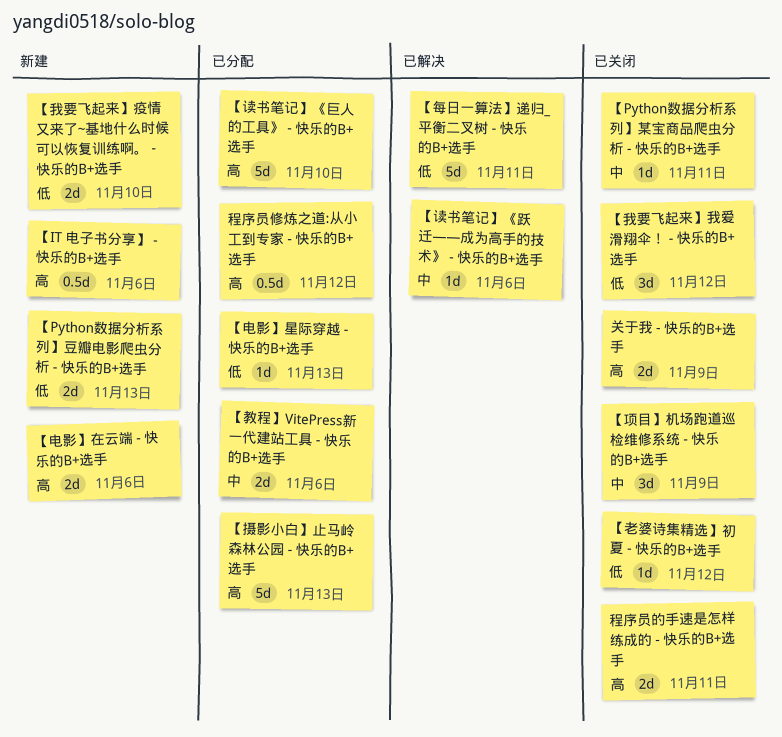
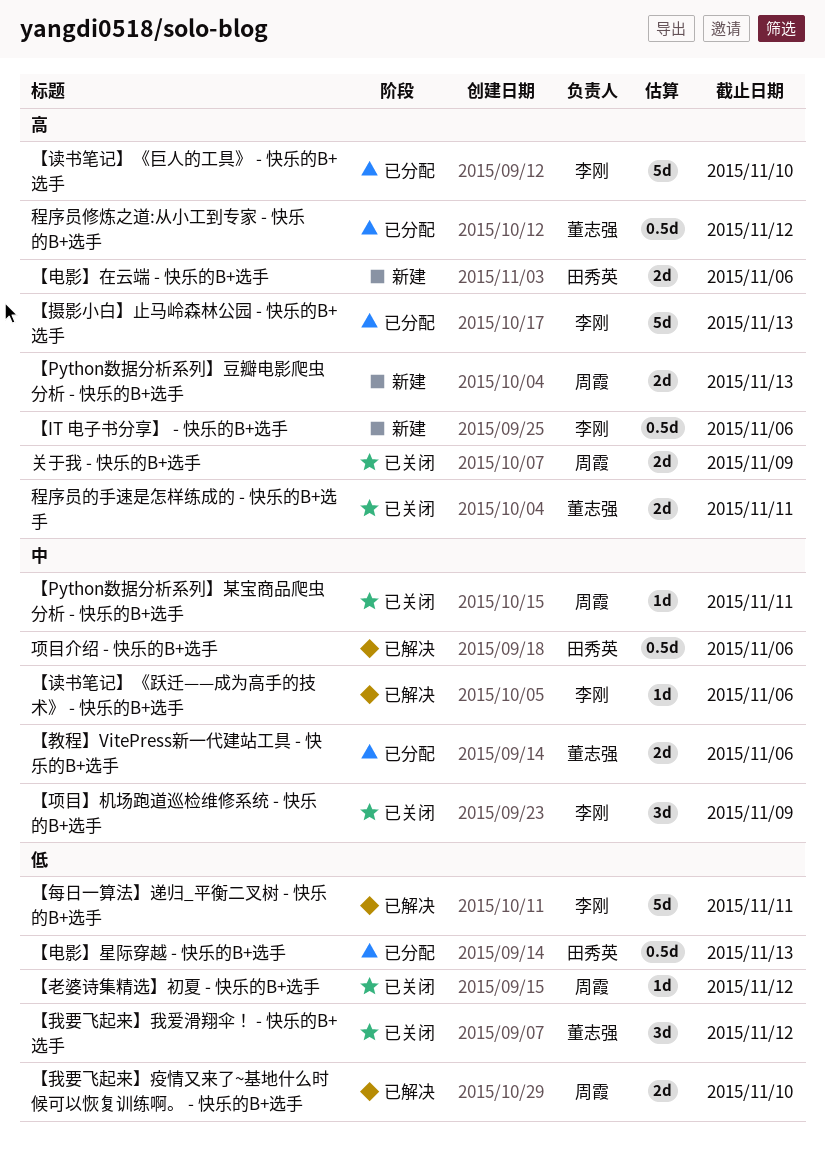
【Python数据分析系列】豆瓣电影爬虫分析 - 快乐的B+选手, priority: 低 -> 高
【我要飞起来】疫情又来了~基地什么时候可以恢复训练啊。 - 快乐的B+选手, status: 新建 -> 已解决
【电影】星际穿越 - 快乐的B+选手, estimate: 1d -> 0.5d
项目介绍 - 快乐的B+选手: none -> present

